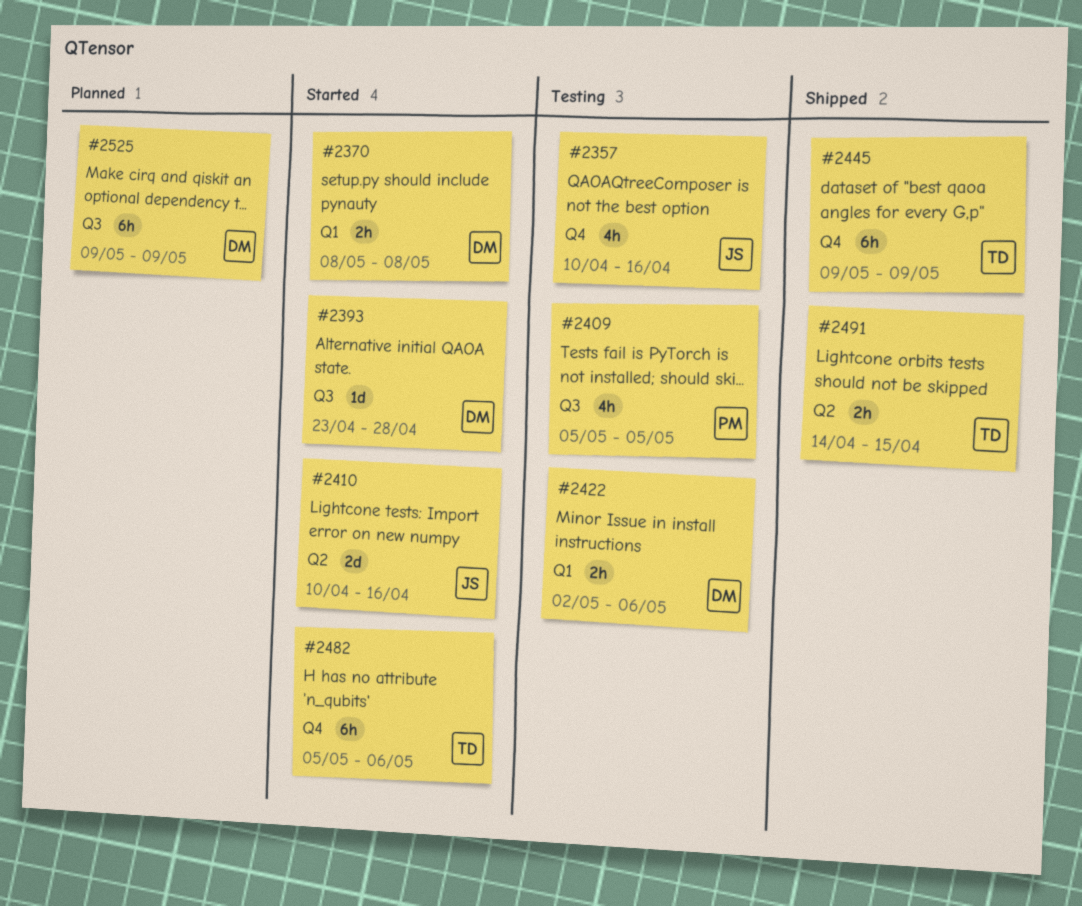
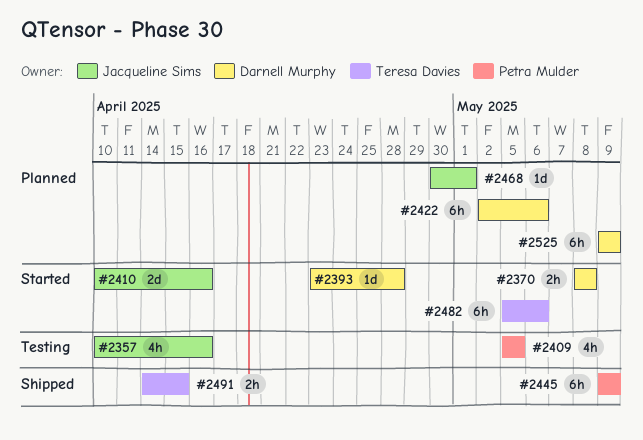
#2422, status: Testing -> Planned
#2422, estimate: 2h -> 6h
#2445, owner: Teresa Davies -> Petra Mulder
#2468: none -> present

